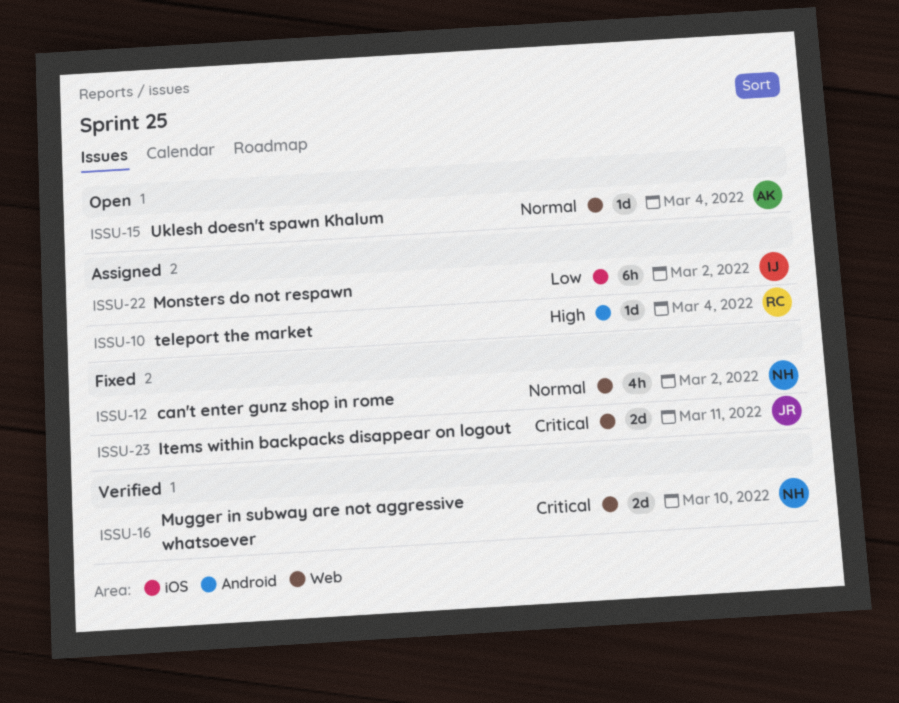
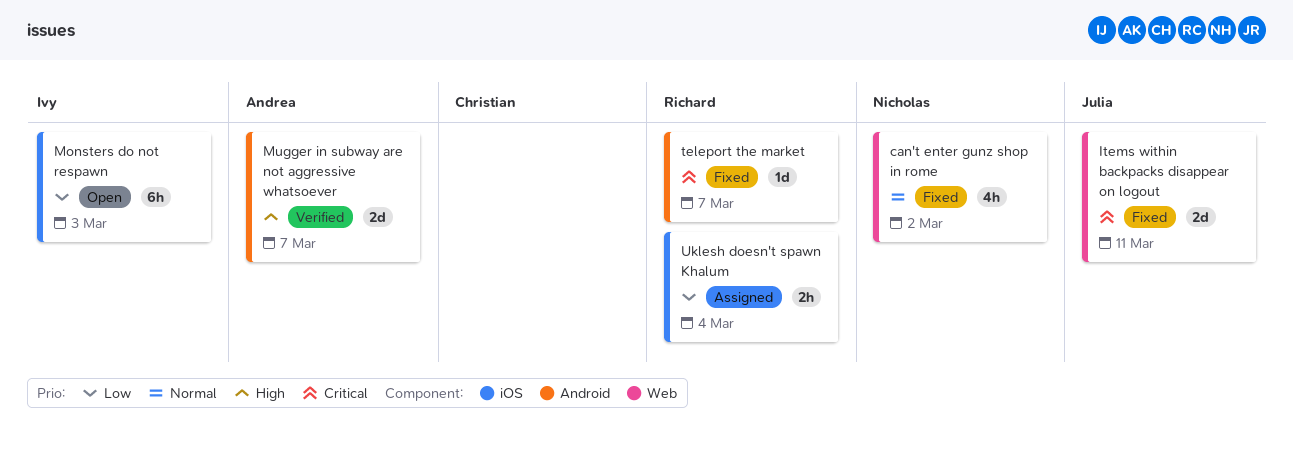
Monsters do not respawn, status: Assigned -> Open
Monsters do not respawn, due: Mar 2 -> Mar 3
Mugger in subway are not aggressive whatsoever, owner: Nicholas -> Andrea
Mugger in subway are not aggressive whatsoever, priority: Critical -> High
Mugger in subway are not aggressive whatsoever, label: Web -> Android
Mugger in subway are not aggressive whatsoever, due: Mar 10 -> Mar 7
teleport the market, status: Assigned -> Fixed
teleport the market, priority: High -> Critical
teleport the market, due: Mar 4 -> Mar 7
Uklesh doesn't spawn Khalum, status: Open -> Assigned
Uklesh doesn't spawn Khalum, owner: Andrea -> Richard
Uklesh doesn't spawn Khalum, priority: Normal -> Low
Uklesh doesn't spawn Khalum, label: Web -> iOS
Uklesh doesn't spawn Khalum, estimate: 1d -> 2h

